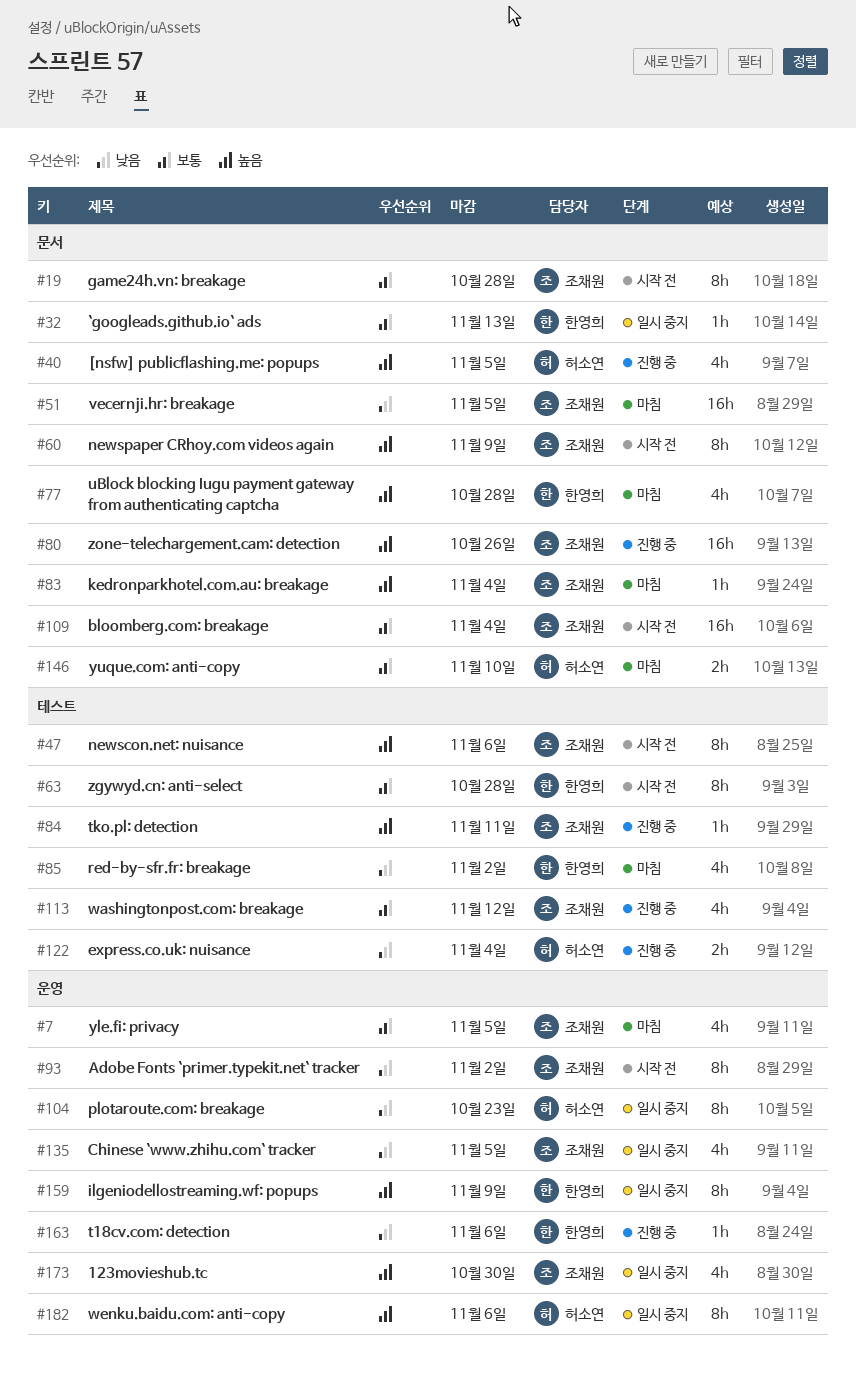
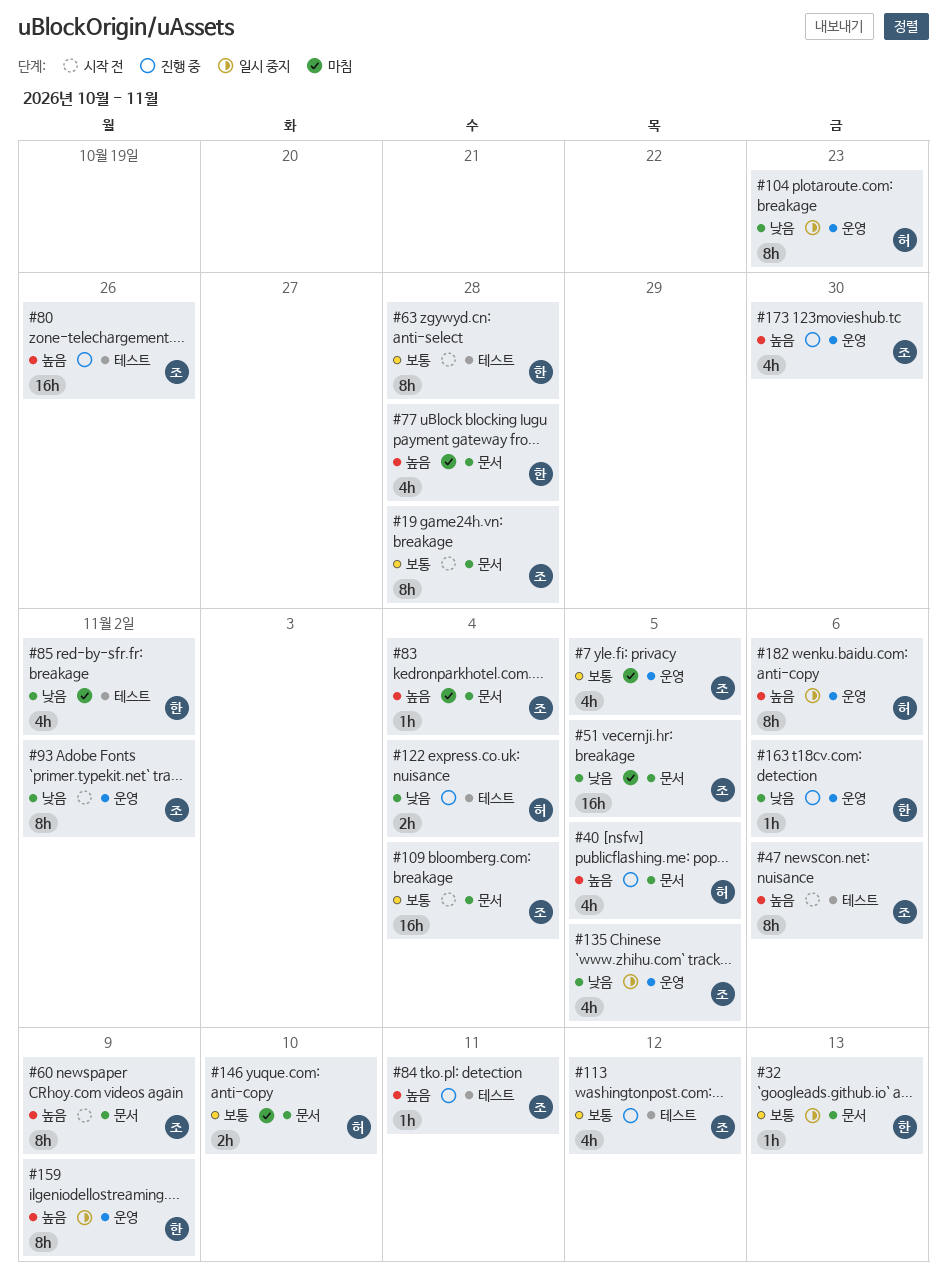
#80, label: 문서 -> 테스트
#173, status: 일시 중지 -> 진행 중

